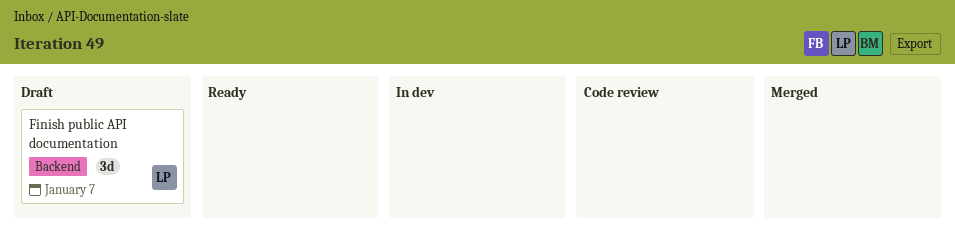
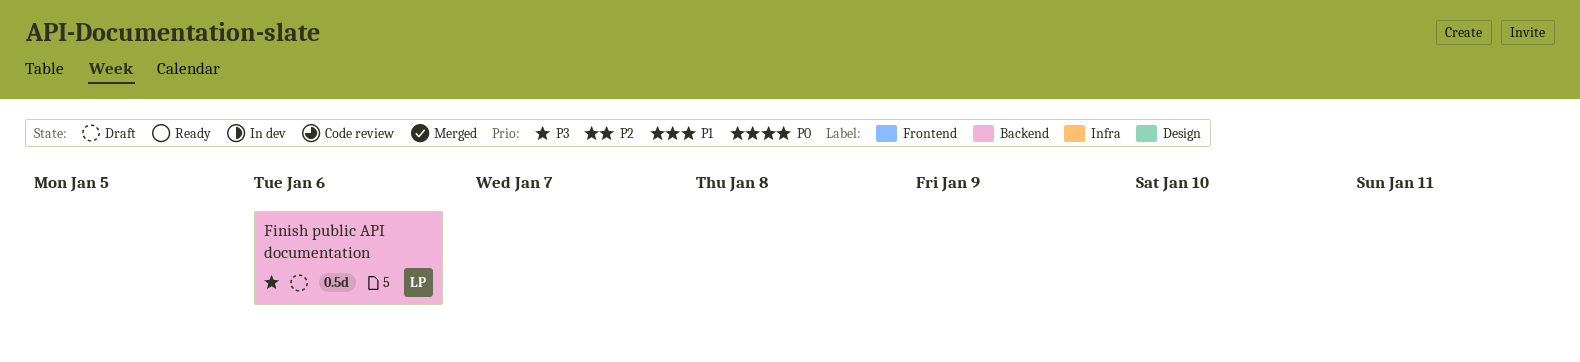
Finish public API documentation, estimate: 3d -> 0.5d
Finish public API documentation, due: Jan 7 -> Jan 6

